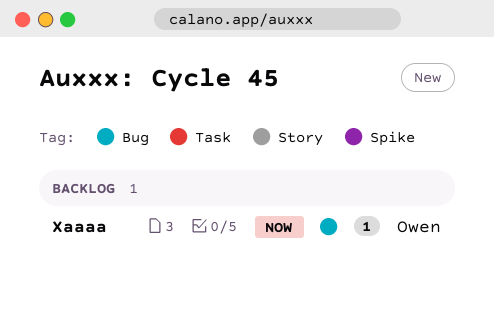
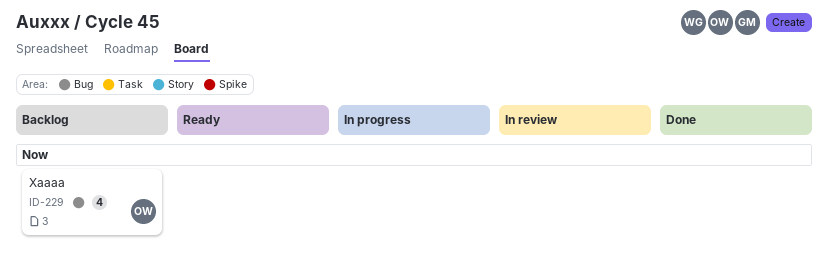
Xaaaa, estimate: 1 -> 4

